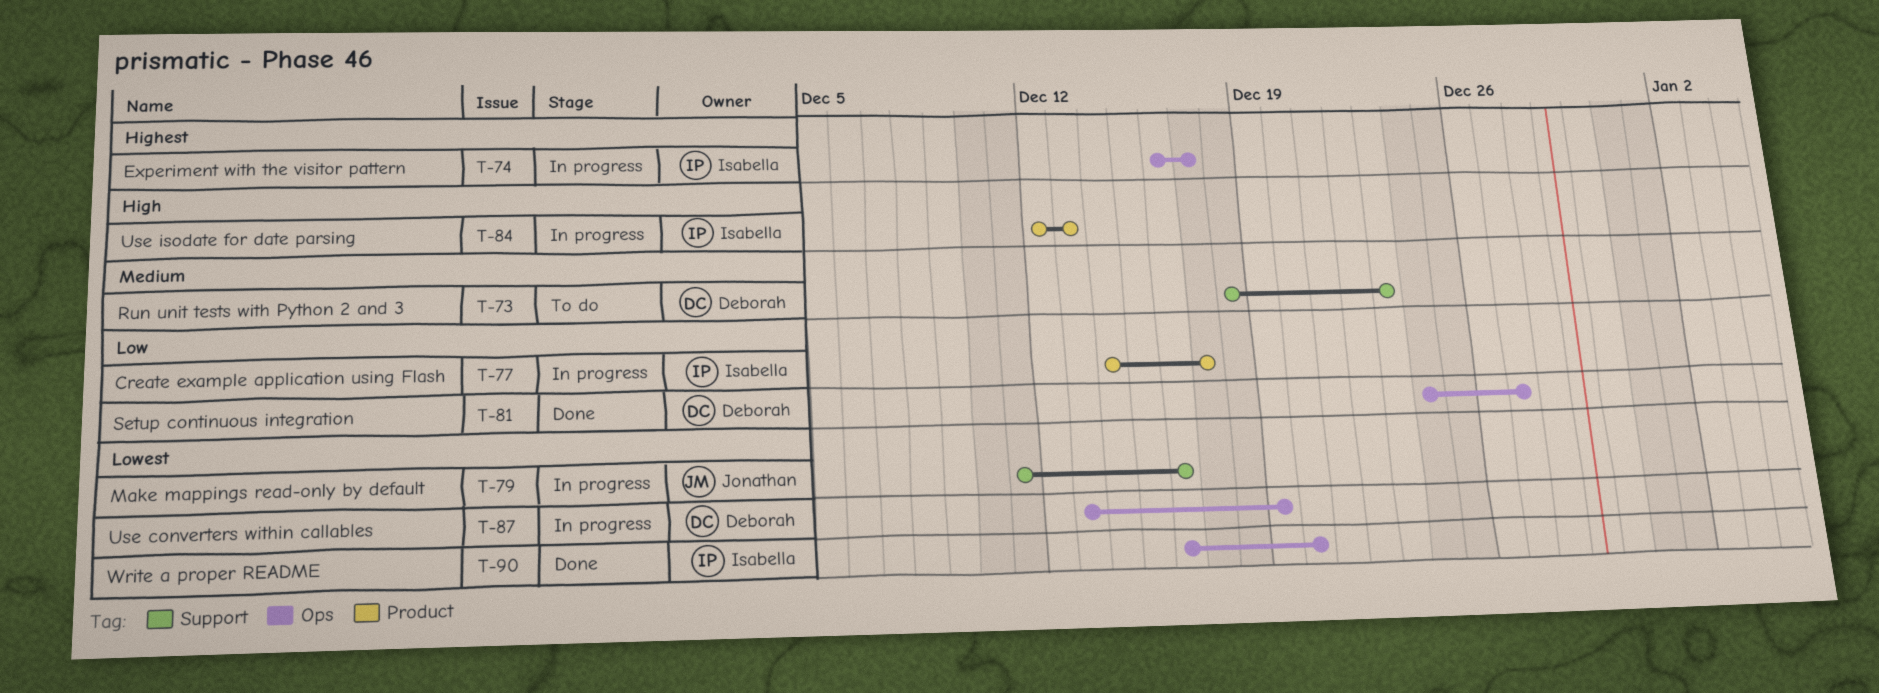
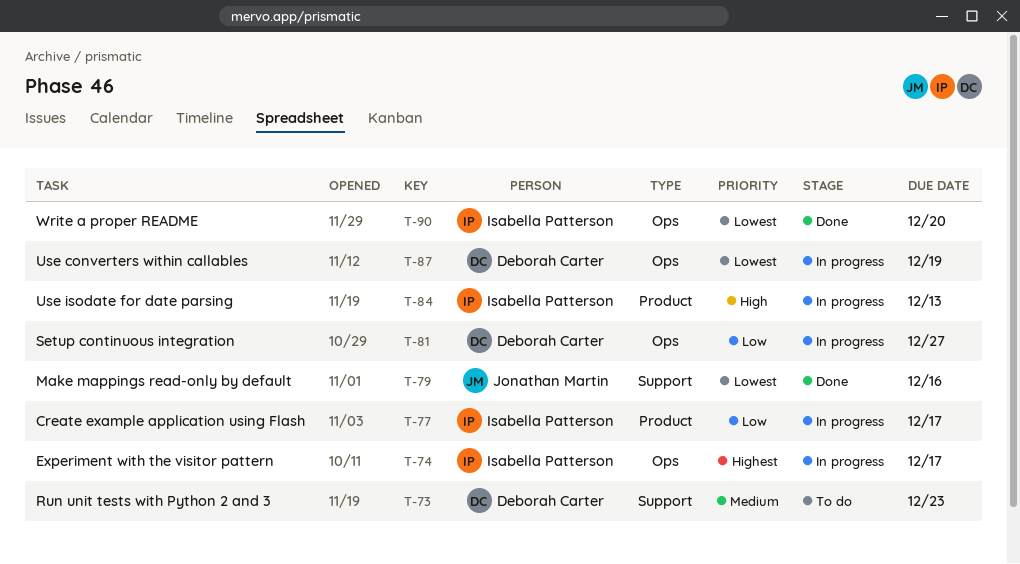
T-79, status: In progress -> Done
T-81, status: Done -> In progress

